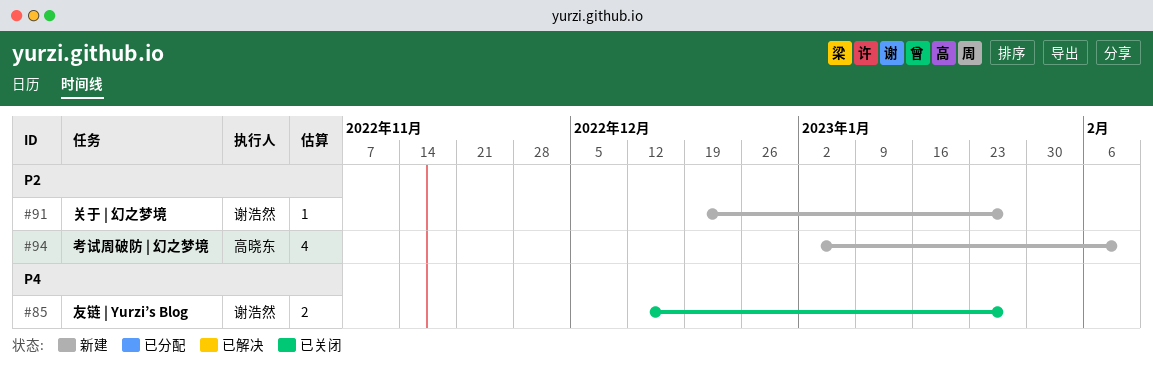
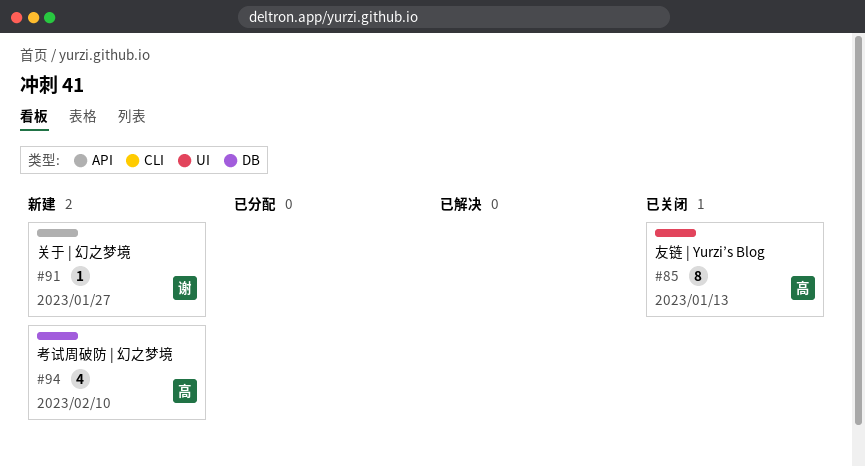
#85, owner: 谢浩然 -> 高晓东
#85, estimate: 2 -> 8
#85, due: Jan 27 -> Jan 13

